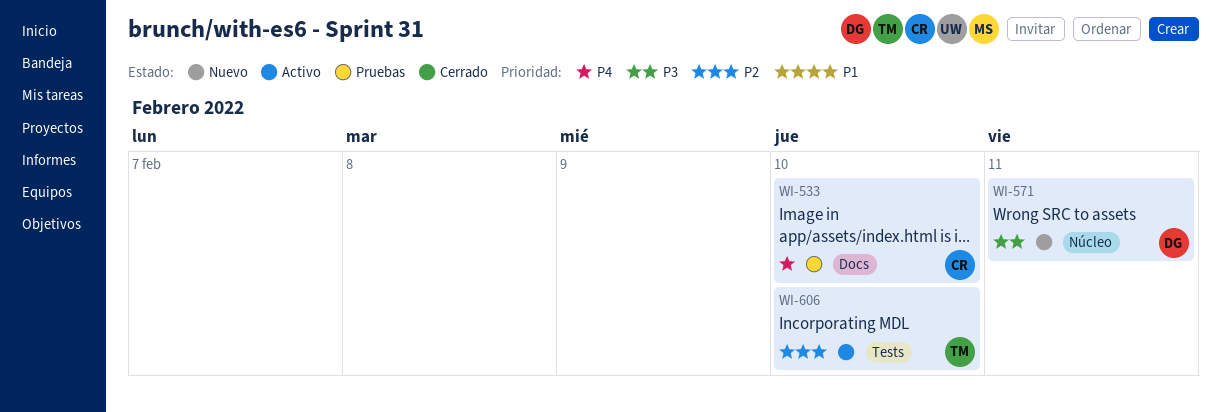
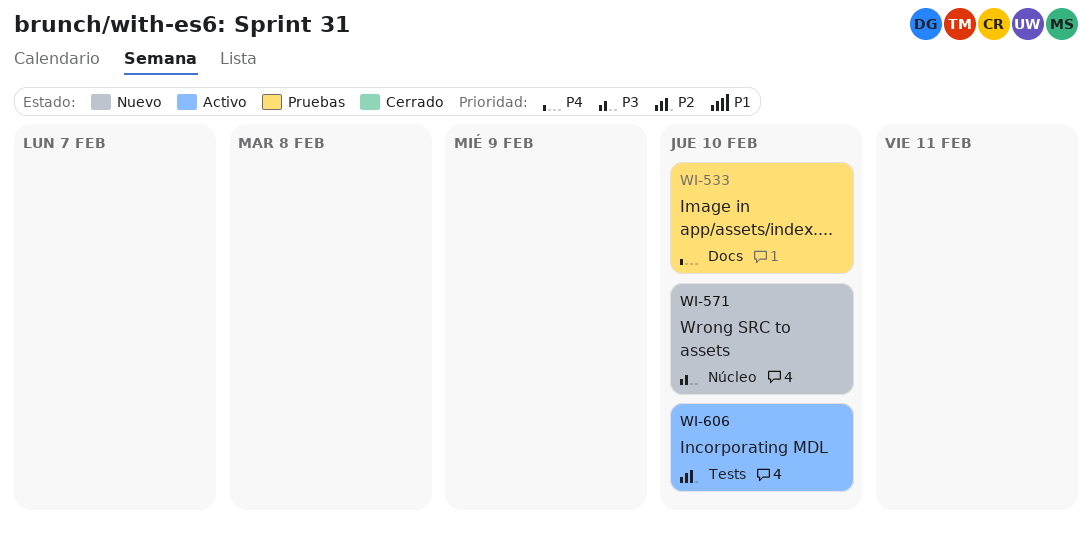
WI-571, due: Feb 11 -> Feb 10

